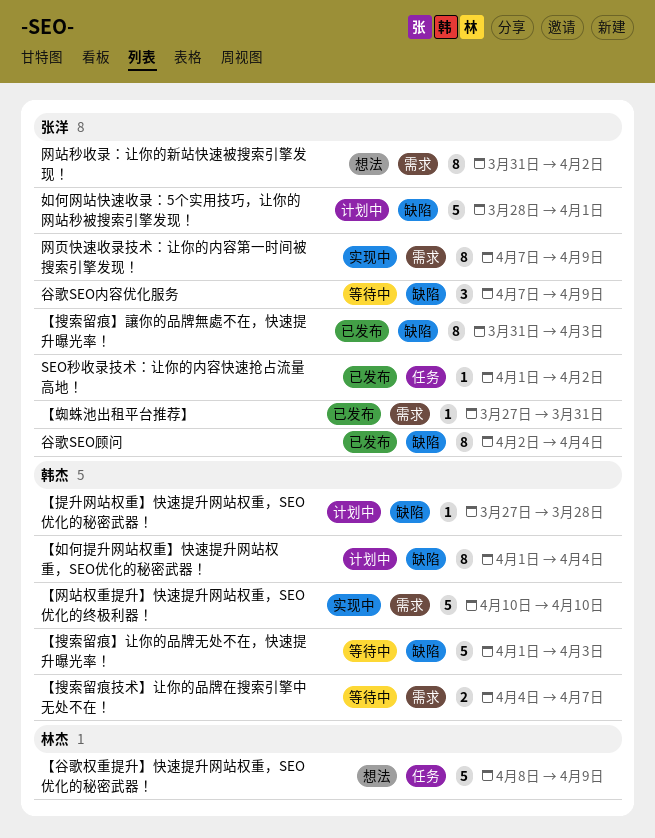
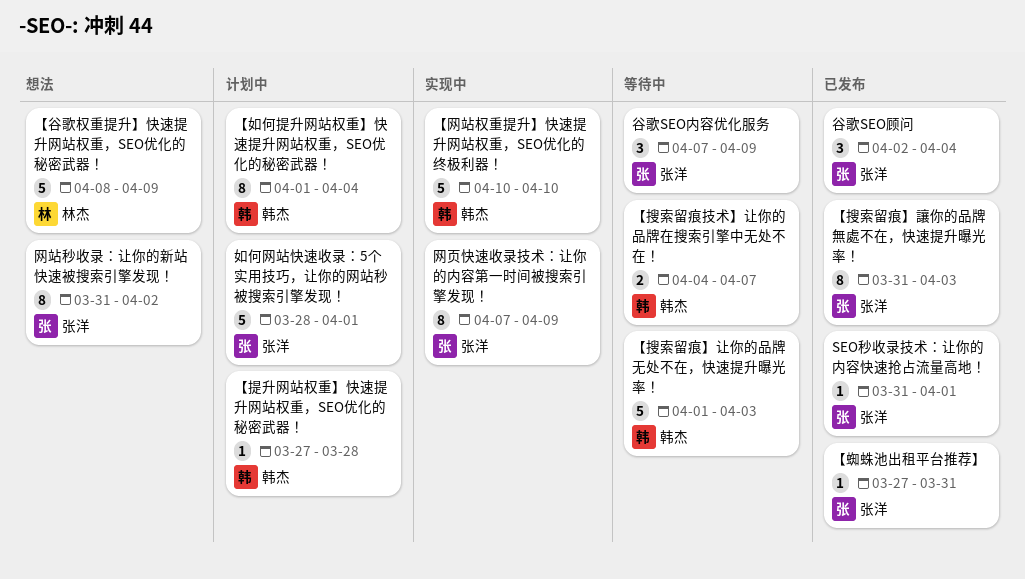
SEO秒收录技术：让你的内容快速抢占流量高地！, start: Apr 1 -> Mar 31
SEO秒收录技术：让你的内容快速抢占流量高地！, due: Apr 2 -> Apr 1
谷歌SEO顾问, estimate: 8 -> 3

